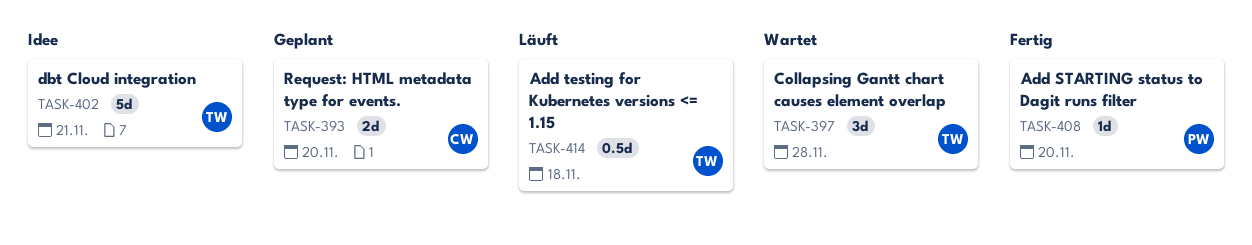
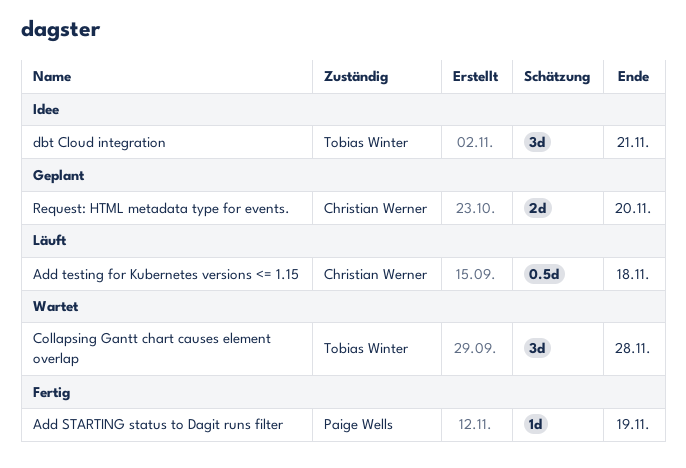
Add STARTING status to Dagit runs filter, due: Nov 20 -> Nov 19
Add testing for Kubernetes versions <= 1.15, owner: Tobias Winter -> Christian Werner
dbt Cloud integration, estimate: 5d -> 3d

